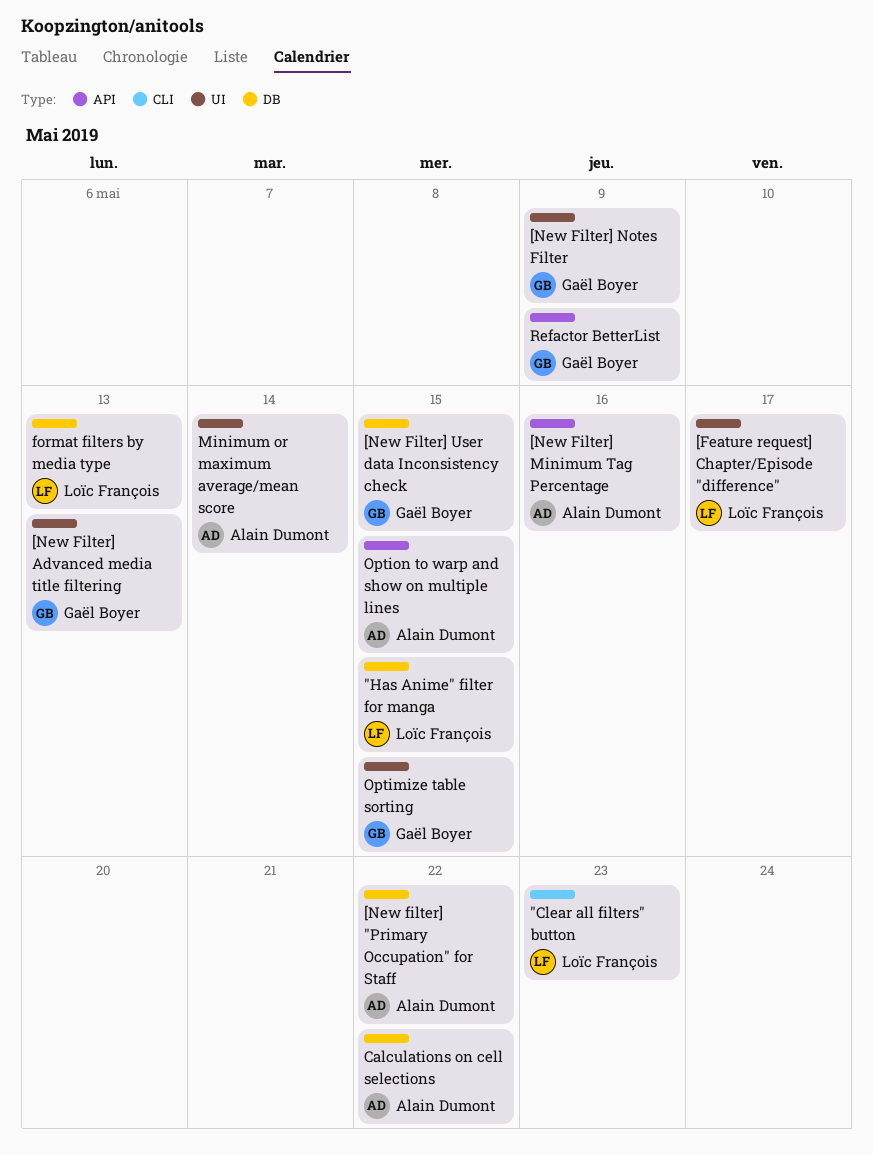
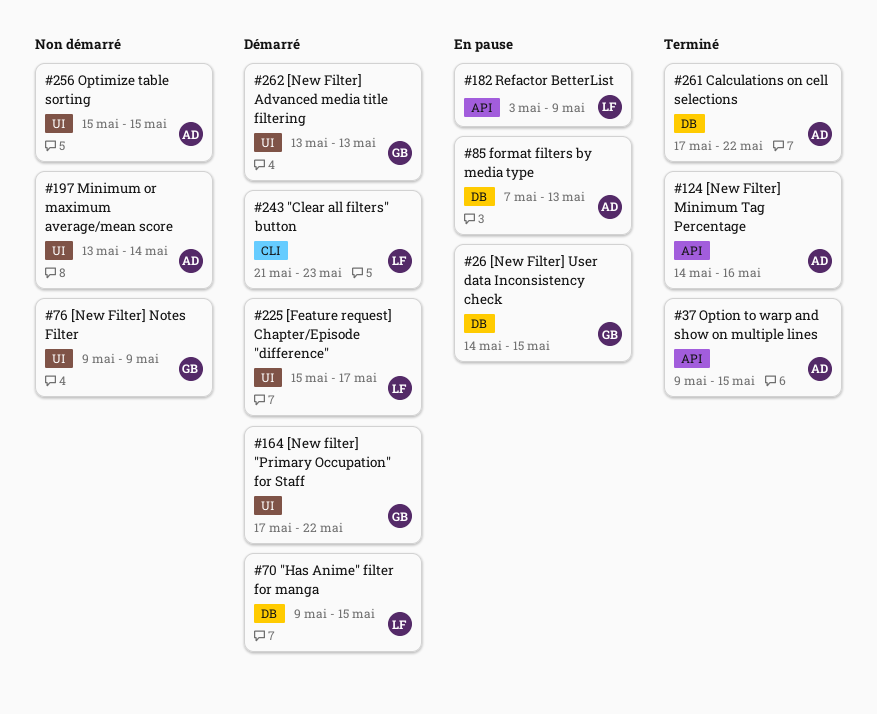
[New filter] "Primary Occupation" for Staff, owner: Alain Dumont -> Gaël Boyer
[New filter] "Primary Occupation" for Staff, label: DB -> UI
format filters by media type, owner: Loïc François -> Alain Dumont
Optimize table sorting, owner: Gaël Boyer -> Alain Dumont
Refactor BetterList, owner: Gaël Boyer -> Loïc François

